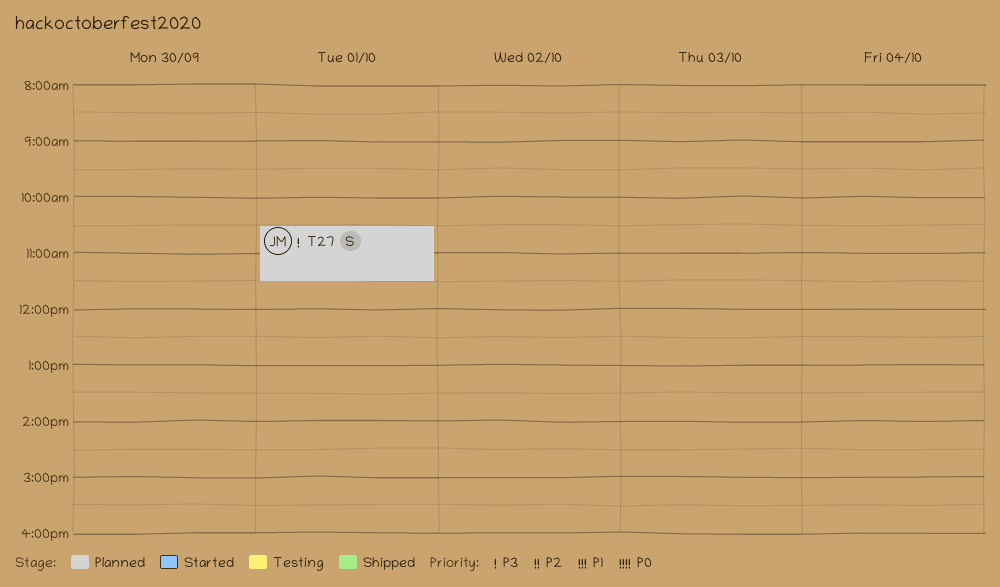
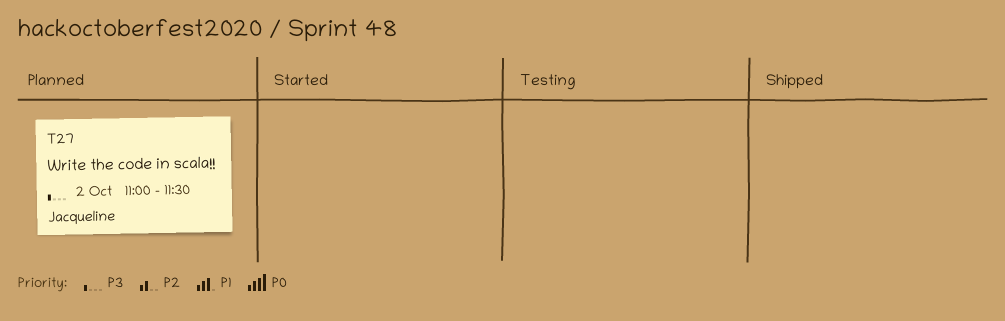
T27, day: Oct 1 -> Oct 2
T27, begins: 10:30 -> 11:00

